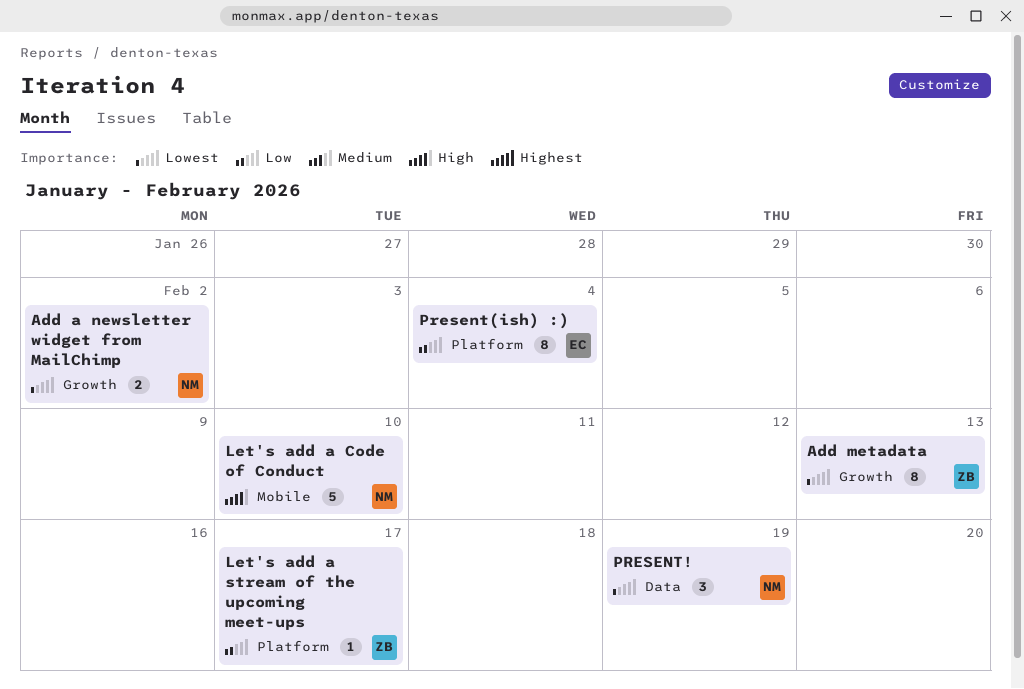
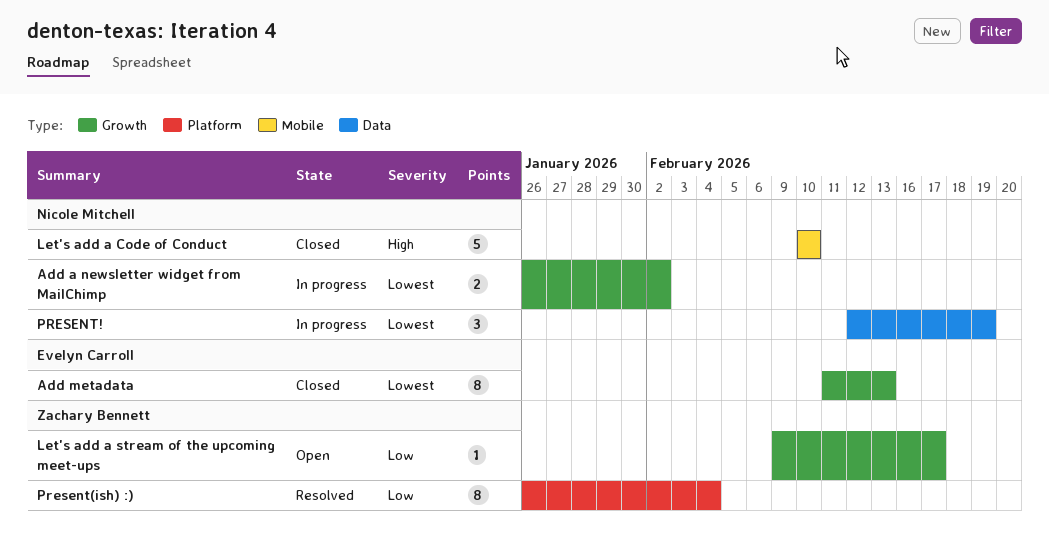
Add metadata, owner: Zachary Bennett -> Evelyn Carroll
Let's add a stream of the upcoming meet-ups, label: Platform -> Growth
Present(ish) :), owner: Evelyn Carroll -> Zachary Bennett

